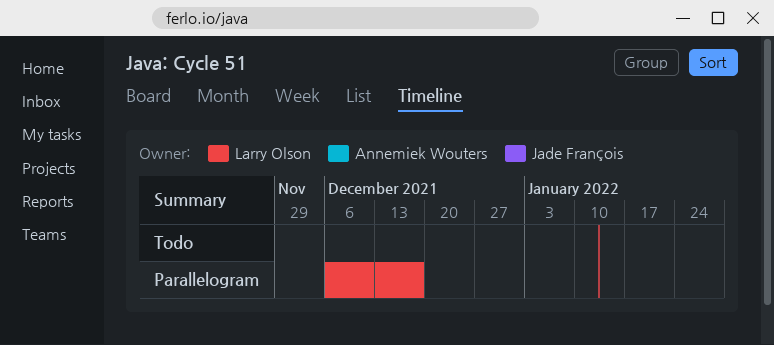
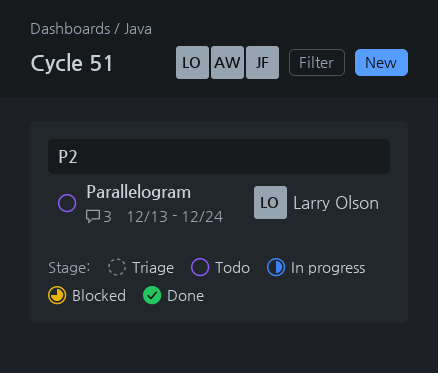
Parallelogram, start: Dec 6 -> Dec 13
Parallelogram, due: Dec 17 -> Dec 24

